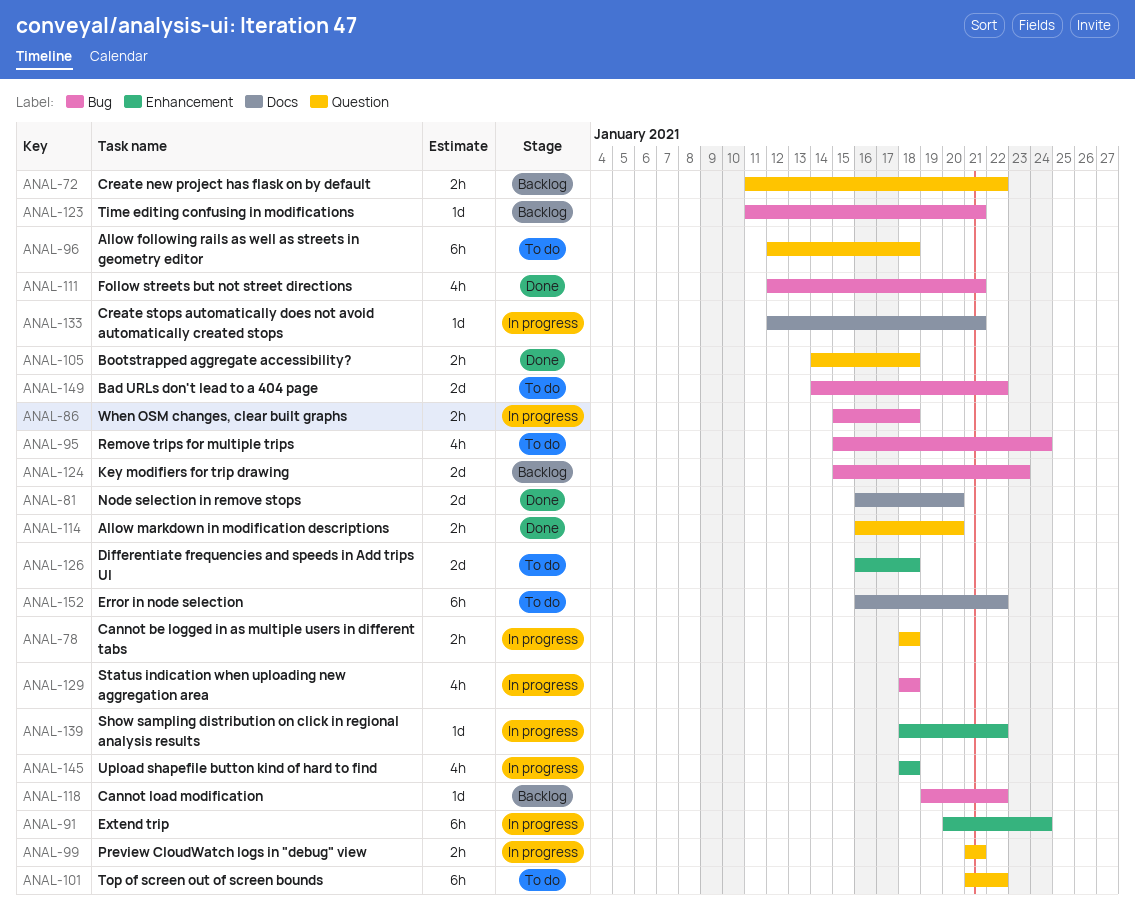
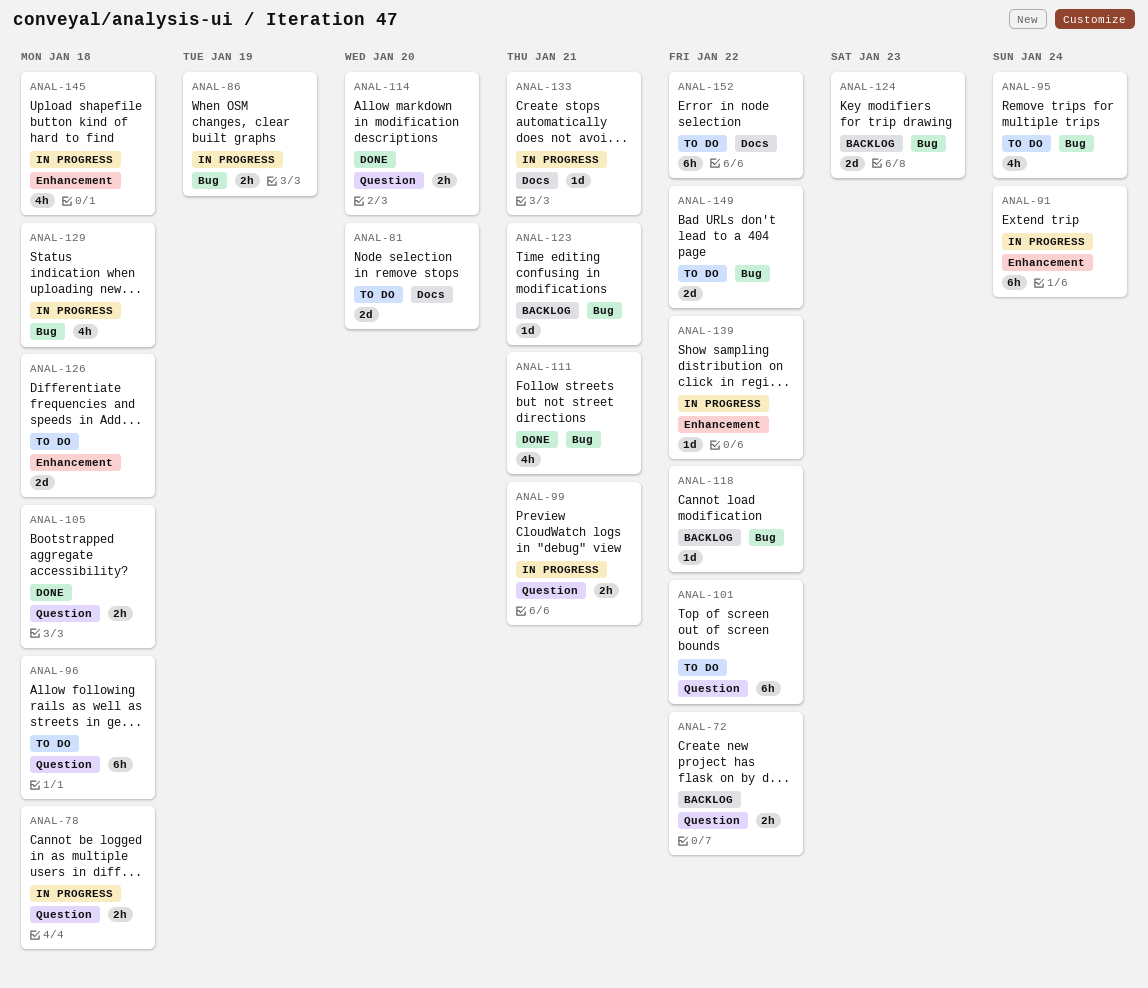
ANAL-81, status: Done -> To do
ANAL-86, due: Jan 18 -> Jan 19

